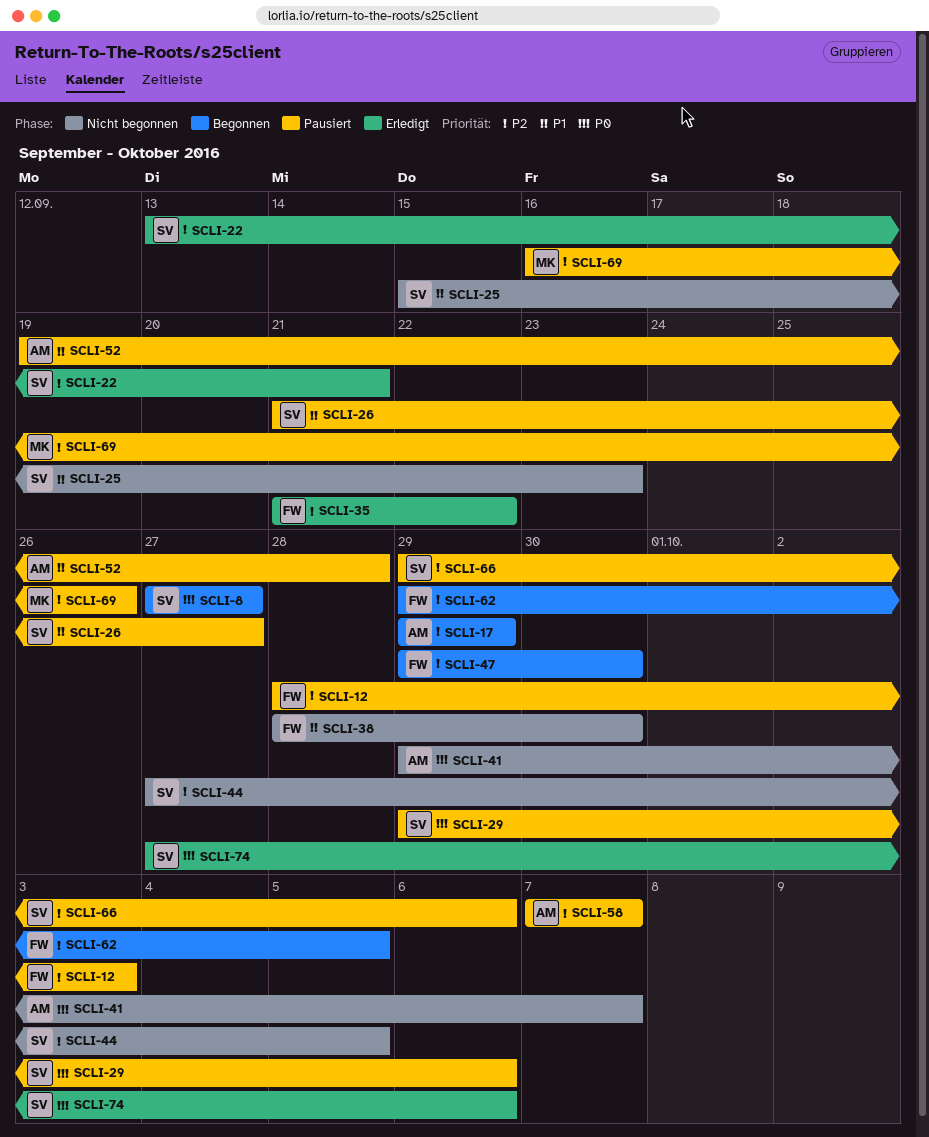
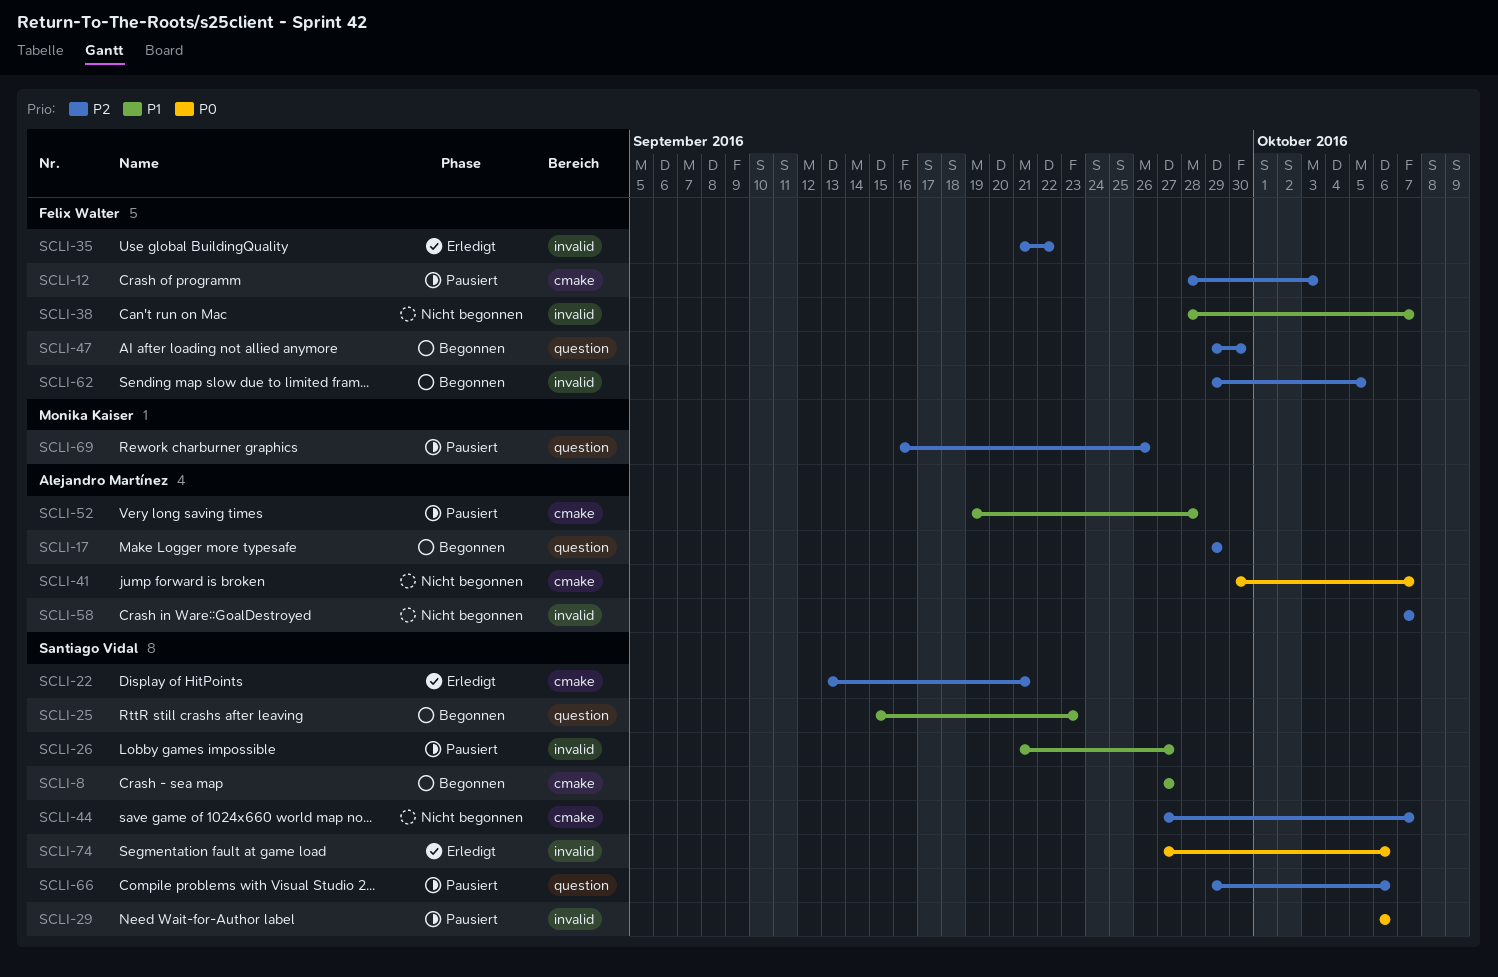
SCLI-8, priority: P0 -> P1
SCLI-25, status: Nicht begonnen -> Begonnen
SCLI-29, start: Sep 29 -> Oct 6
SCLI-38, due: Sep 30 -> Oct 7
SCLI-41, start: Sep 29 -> Sep 30
SCLI-44, due: Oct 5 -> Oct 7
SCLI-58, status: Pausiert -> Nicht begonnen

